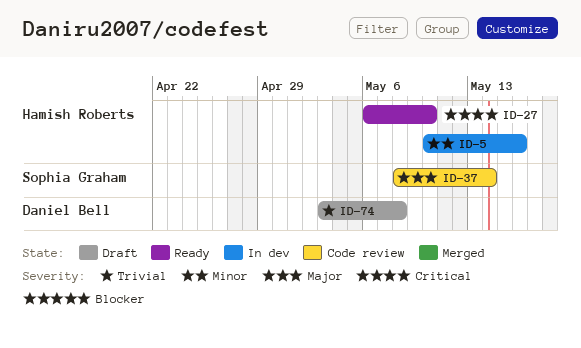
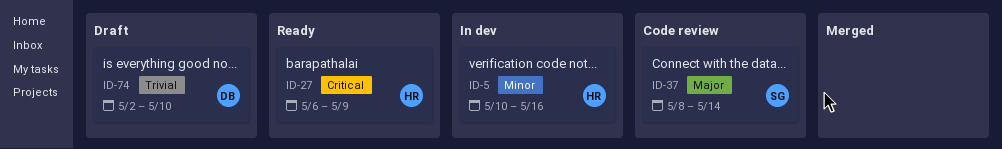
ID-27, due: May 10 -> May 9
ID-74, start: May 3 -> May 2
ID-74, due: May 8 -> May 10

